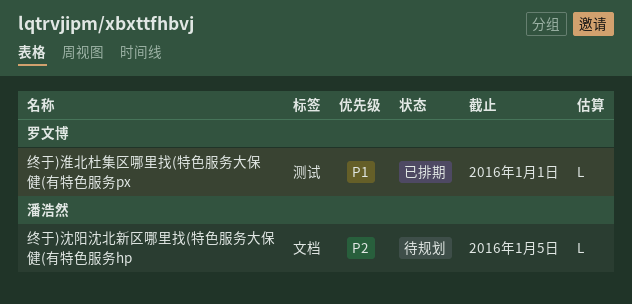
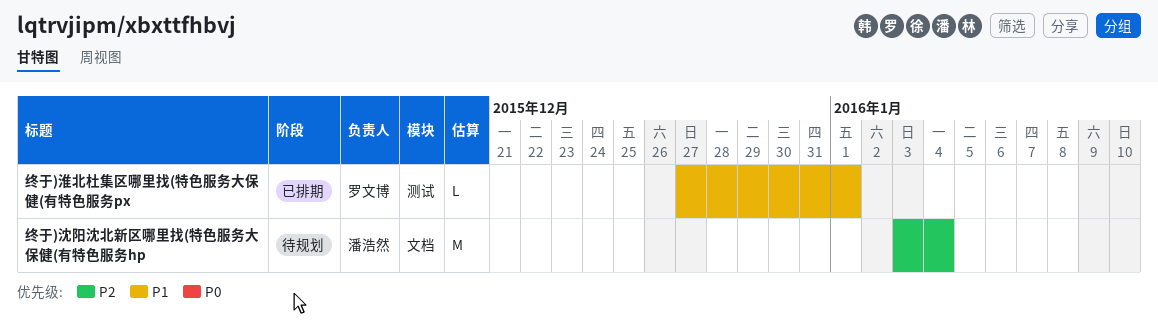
终于)沈阳沈北新区哪里找(特色服务大保健(有特色服务hp, estimate: L -> M
终于)沈阳沈北新区哪里找(特色服务大保健(有特色服务hp, due: Jan 5 -> Jan 4

